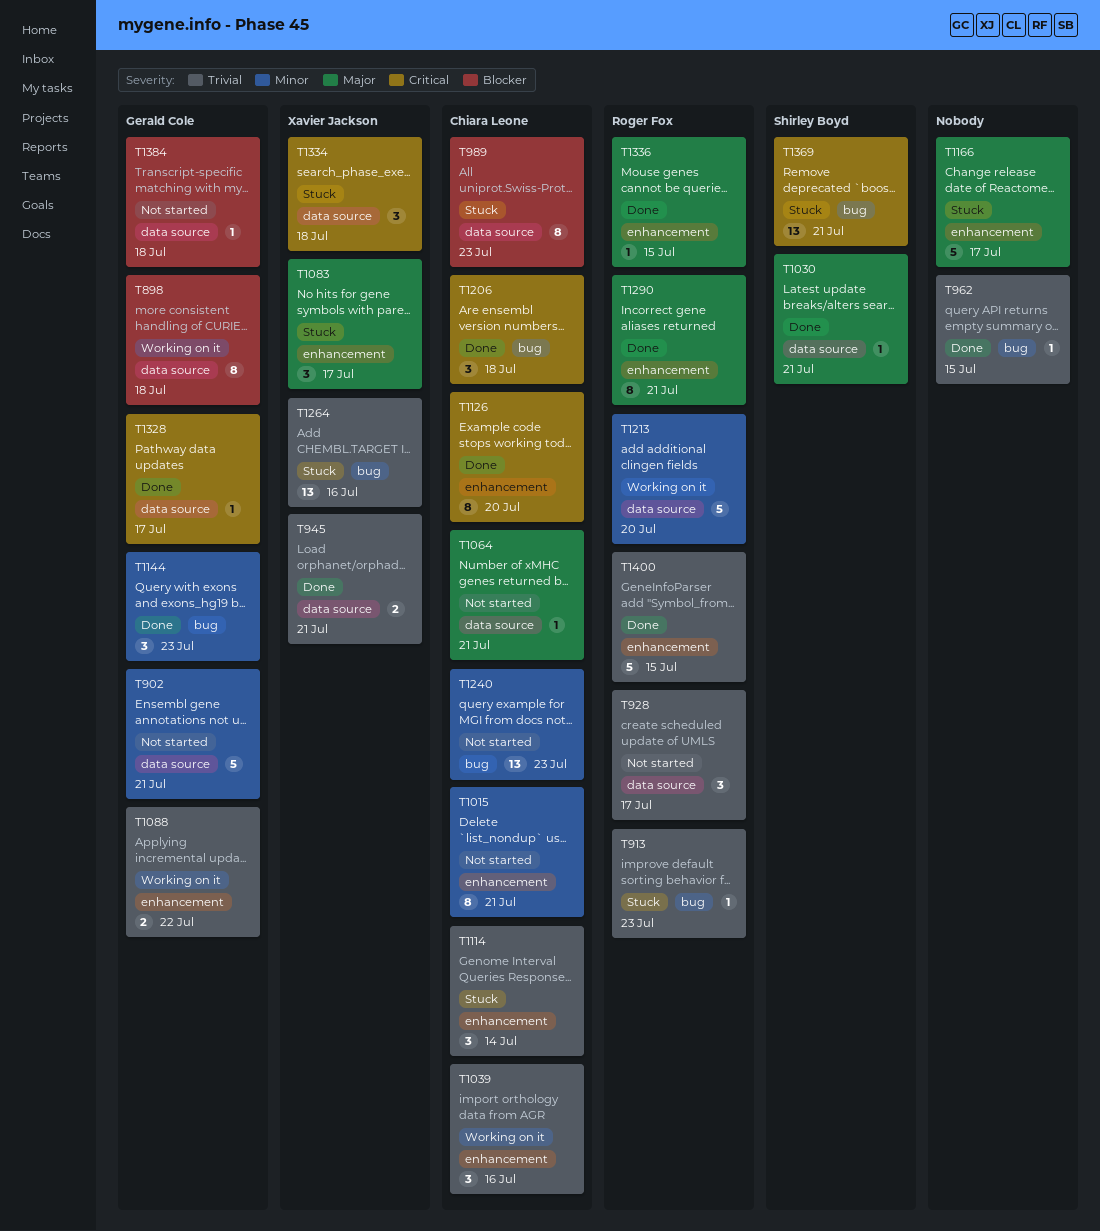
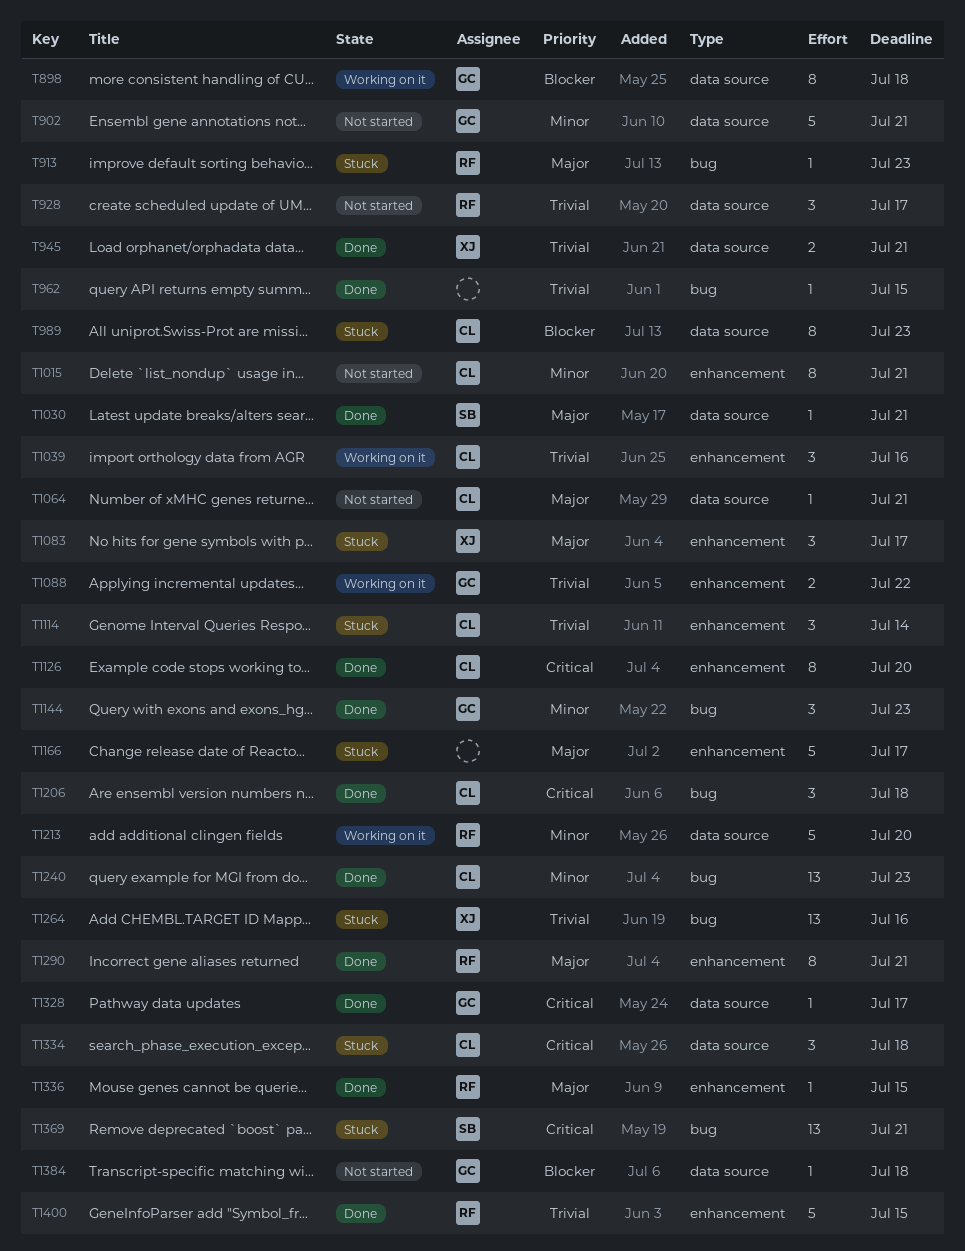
T913, priority: Trivial -> Major
T1240, status: Not started -> Done
T1334, owner: Xavier Jackson -> Chiara Leone

